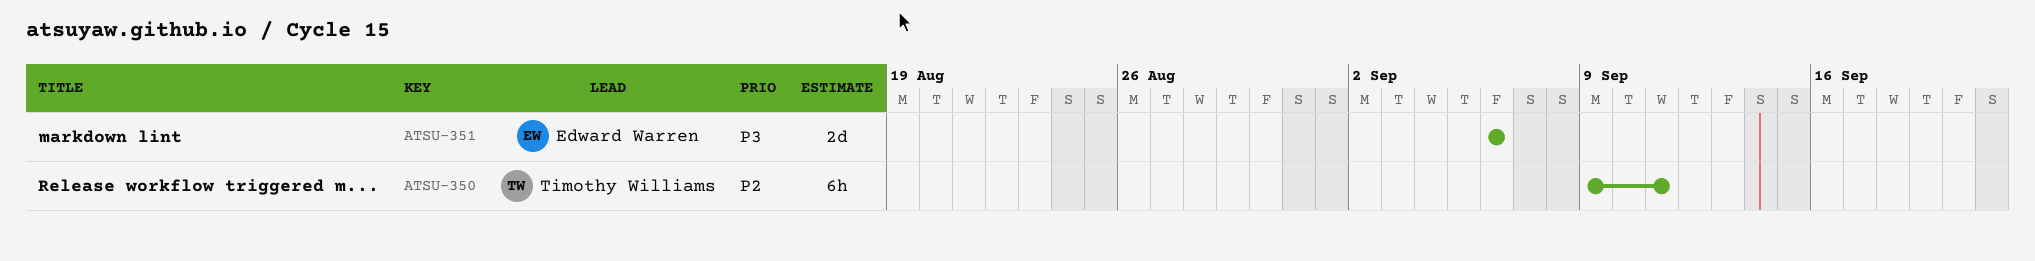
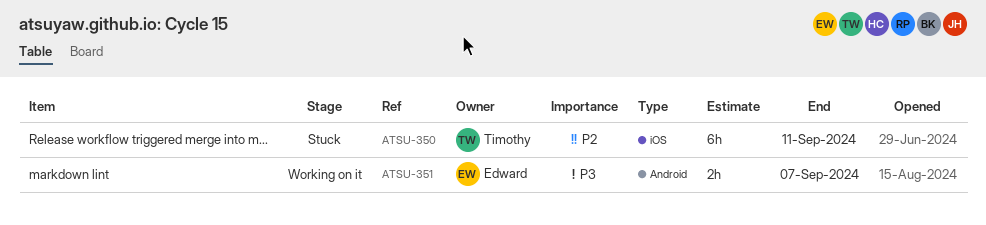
ATSU-351, estimate: 2d -> 2h
ATSU-351, due: Sep 6 -> Sep 7

